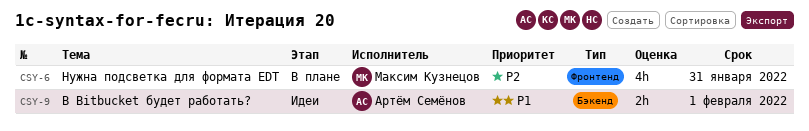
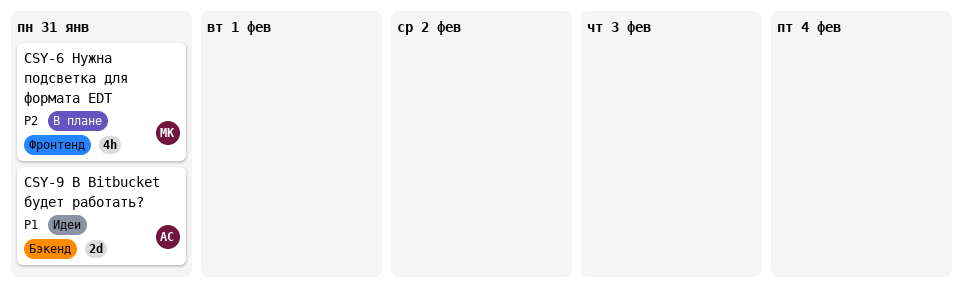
CSY-9, estimate: 2h -> 2d
CSY-9, due: Feb 1 -> Jan 31

